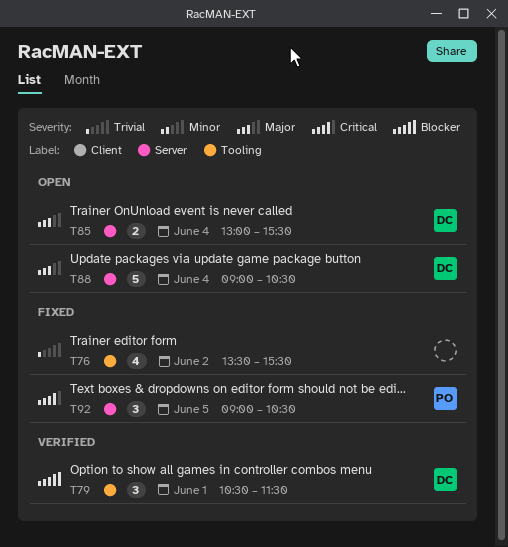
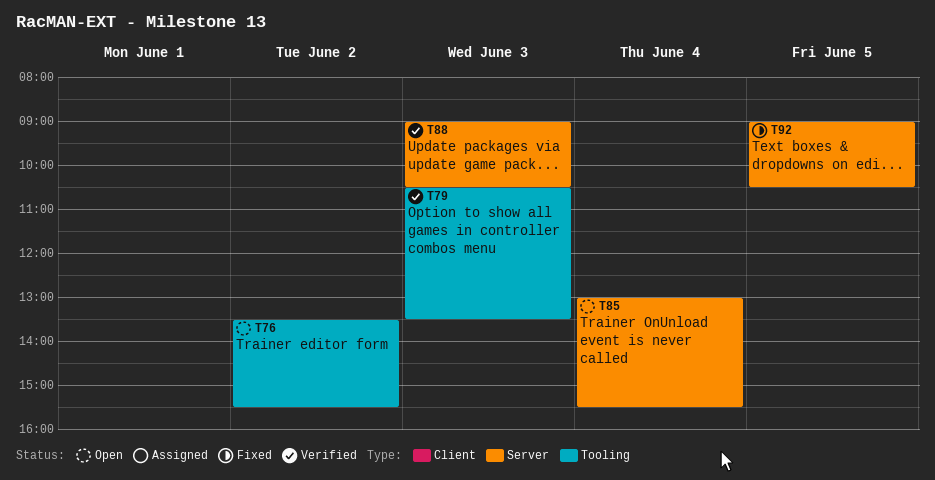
T76, status: Fixed -> Open
T79, day: Jun 1 -> Jun 3
T79, ends: 11:30 -> 13:30
T88, status: Open -> Verified
T88, day: Jun 4 -> Jun 3

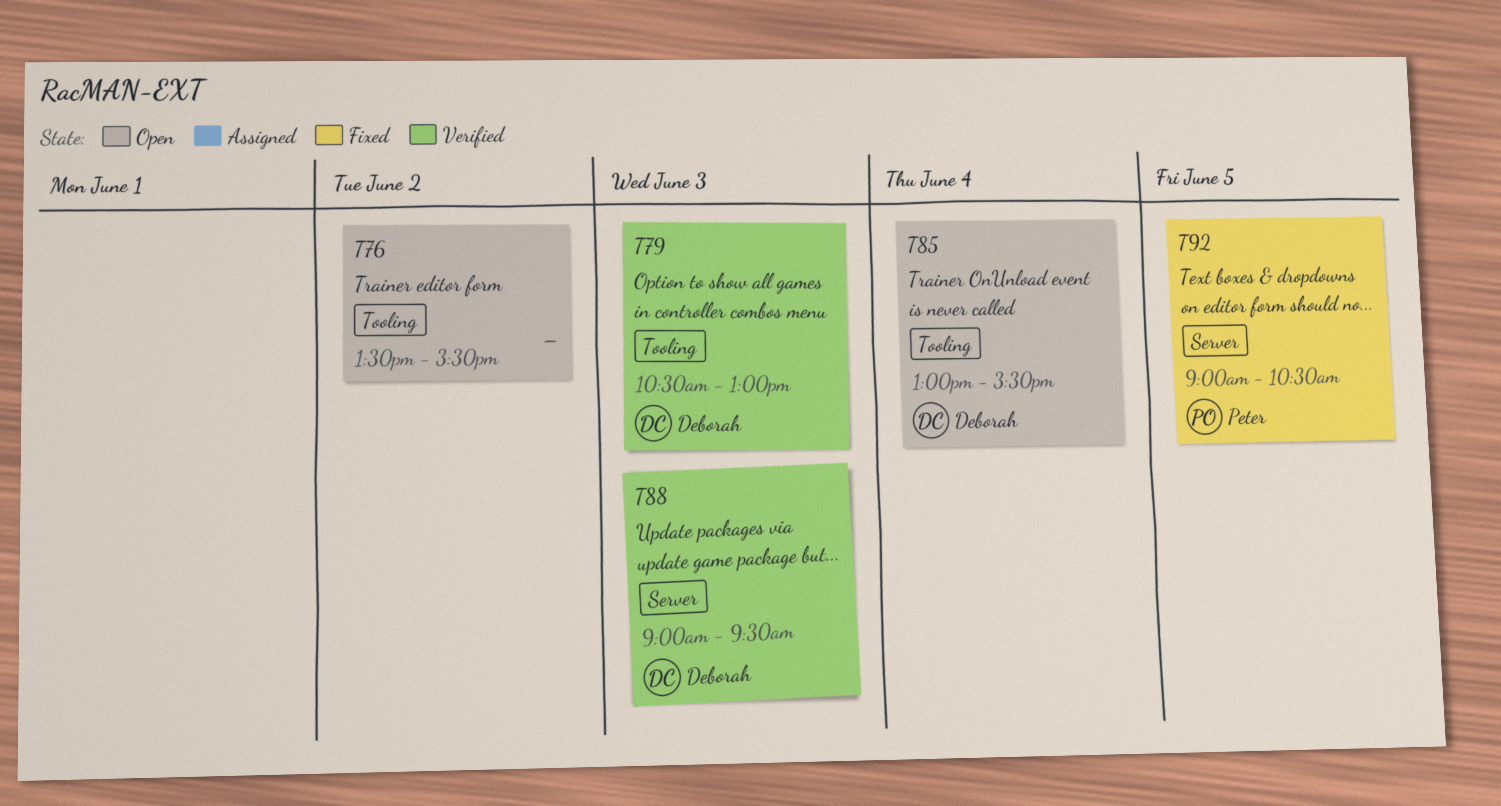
T79, ends: 13:30 -> 13:00
T85, label: Server -> Tooling
T88, ends: 10:30 -> 09:30

